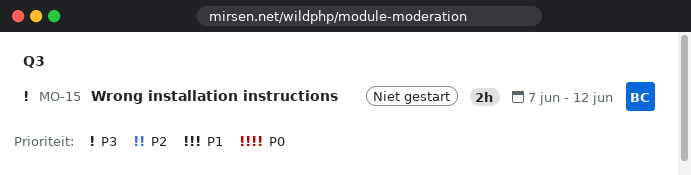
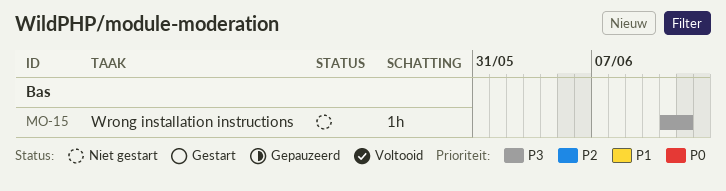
MO-15, estimate: 2h -> 1h
MO-15, start: Jun 7 -> Jun 11

